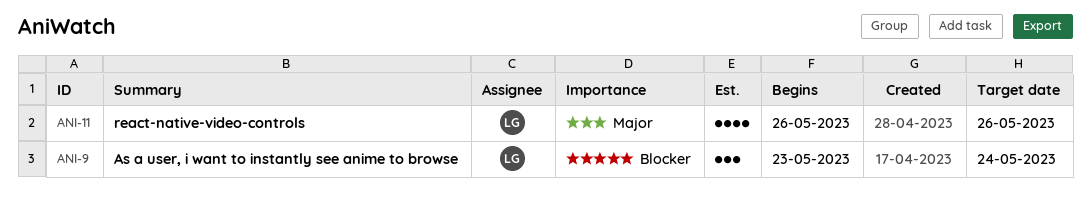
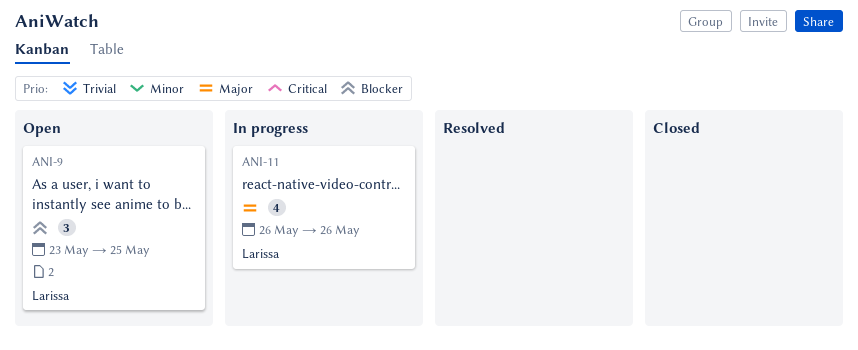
ANI-9, due: May 24 -> May 25

